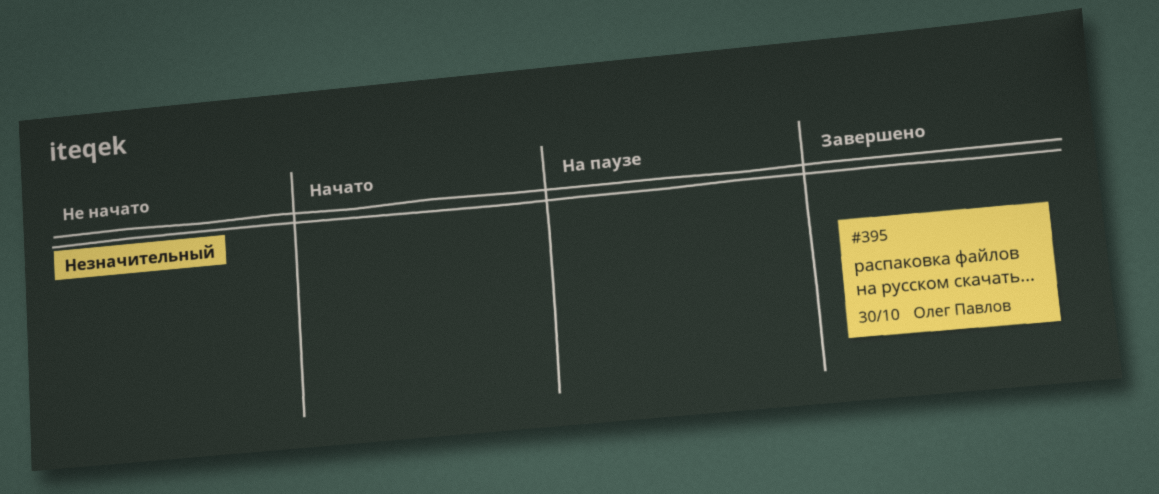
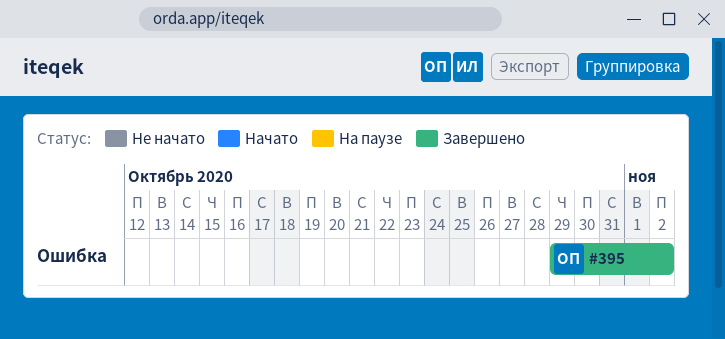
#395, due: Oct 30 -> Nov 2

